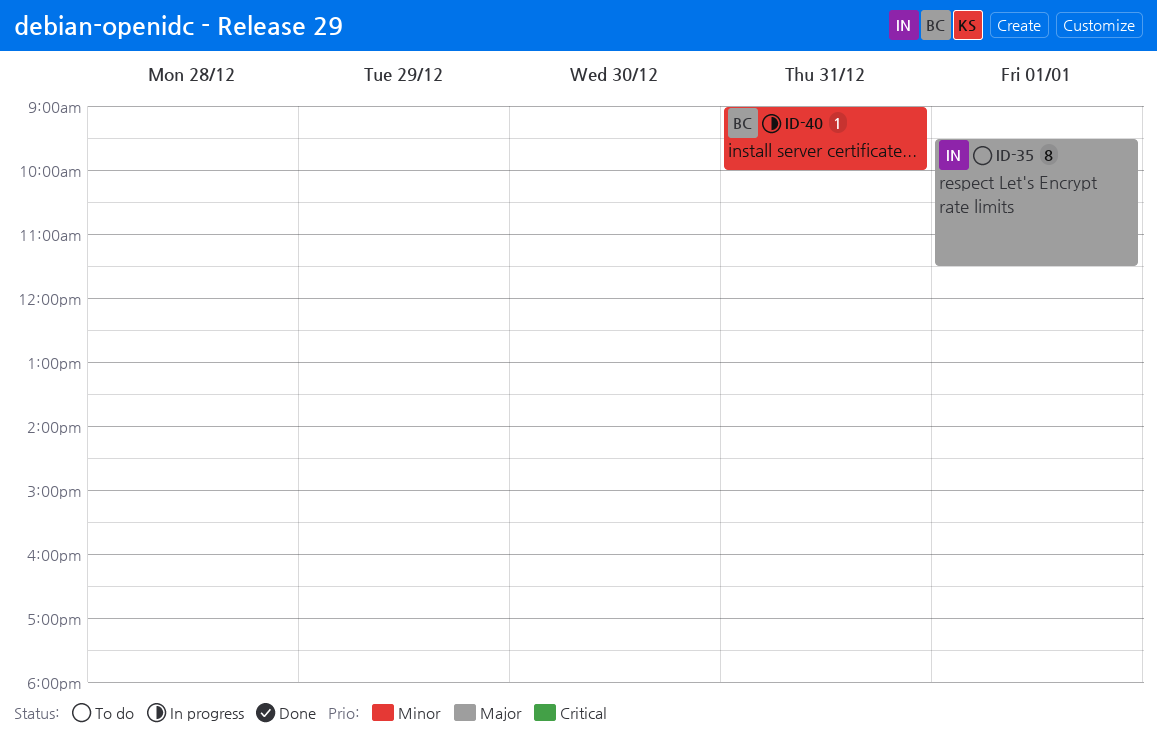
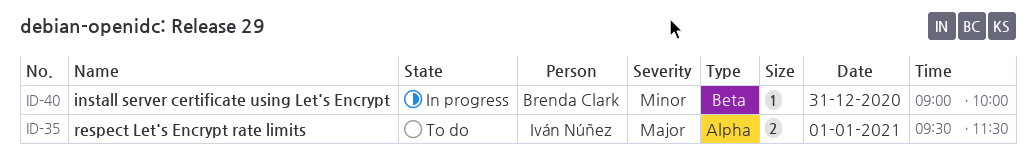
ID-35, estimate: 8 -> 2

